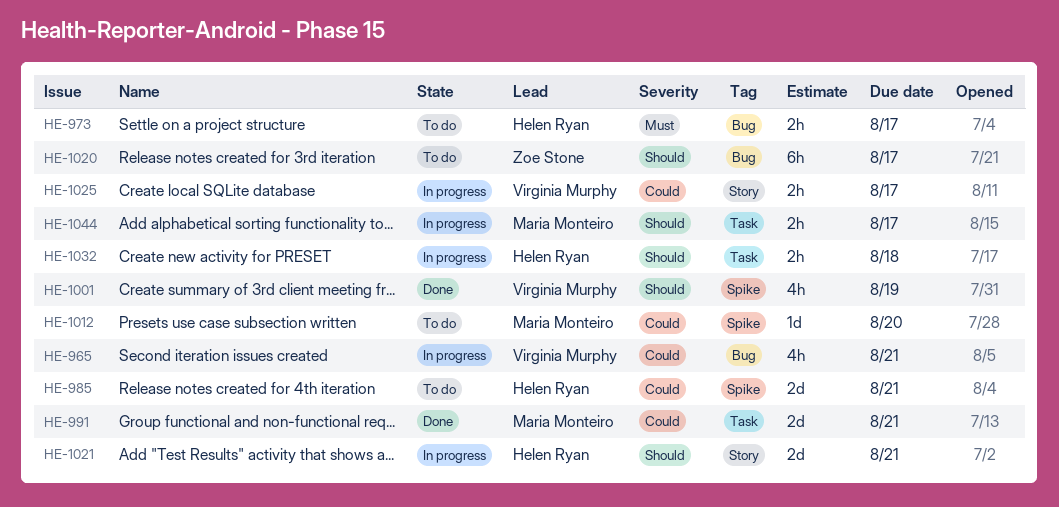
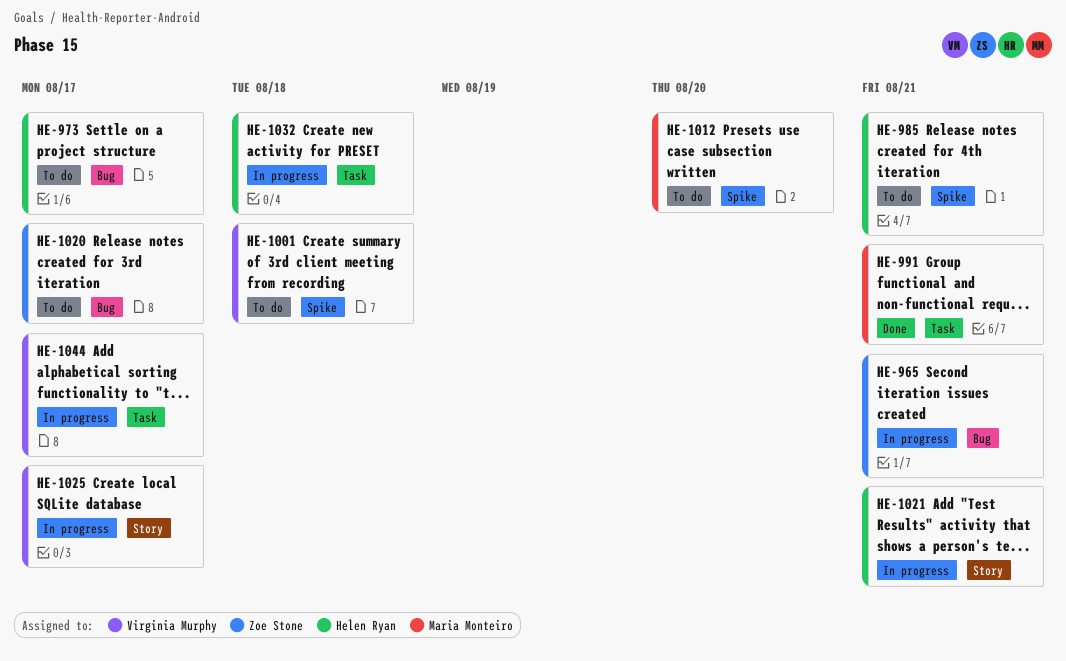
HE-965, owner: Virginia Murphy -> Zoe Stone
HE-1001, status: Done -> To do
HE-1001, due: Aug 19 -> Aug 18
HE-1044, owner: Maria Monteiro -> Virginia Murphy

